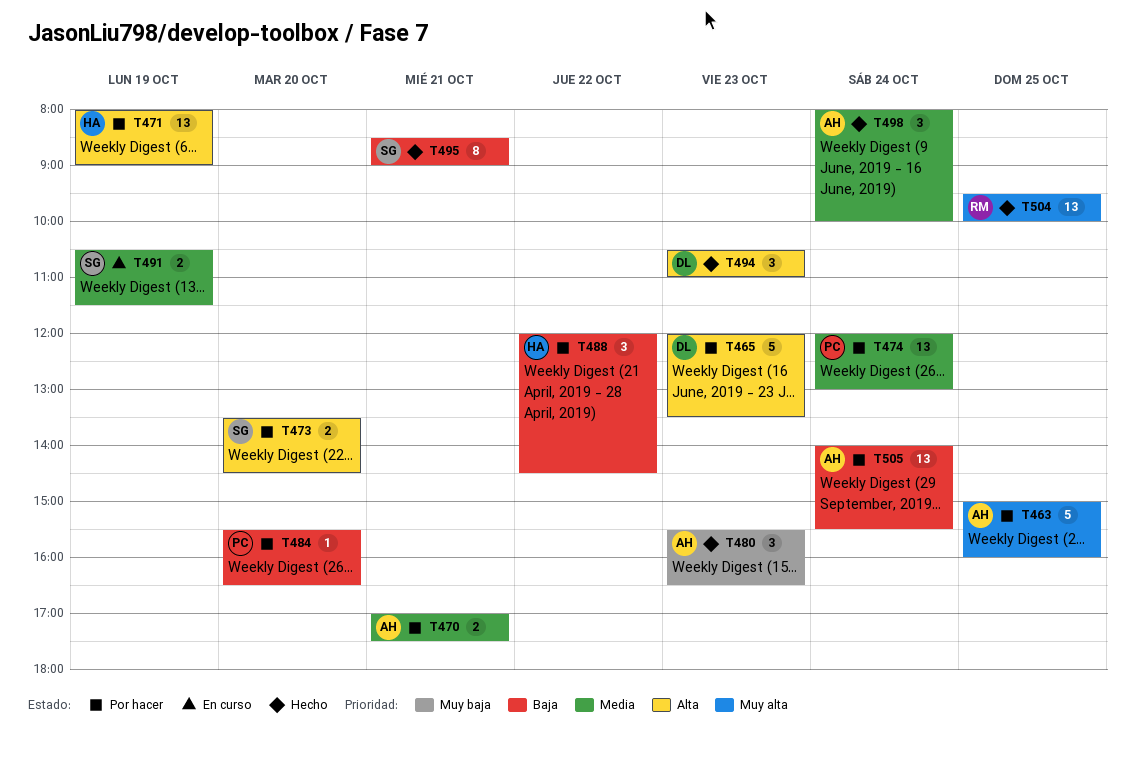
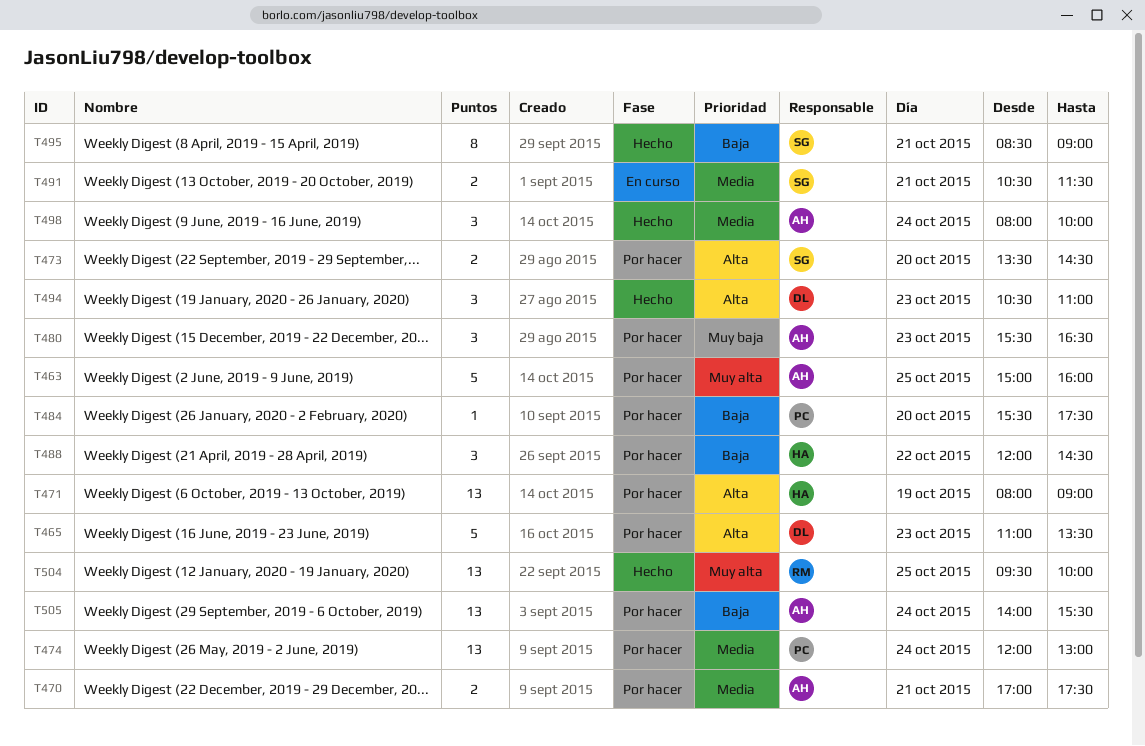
T465, begins: 12:00 -> 11:00
T480, status: Hecho -> Por hacer
T484, ends: 16:30 -> 17:30
T491, day: Oct 19 -> Oct 21

